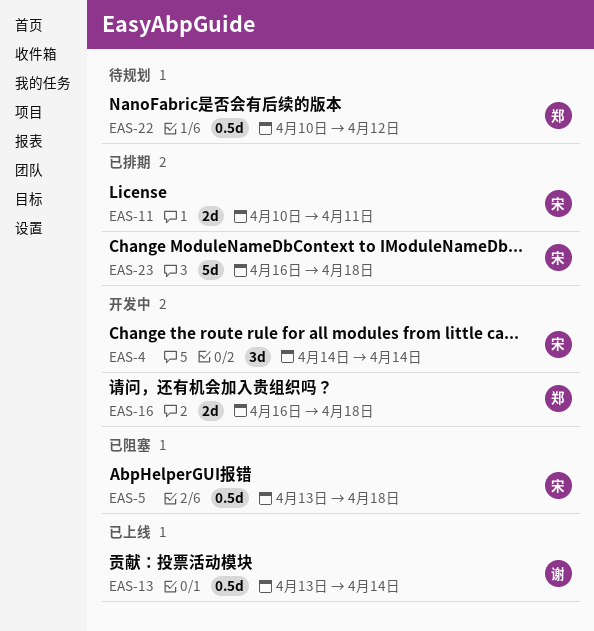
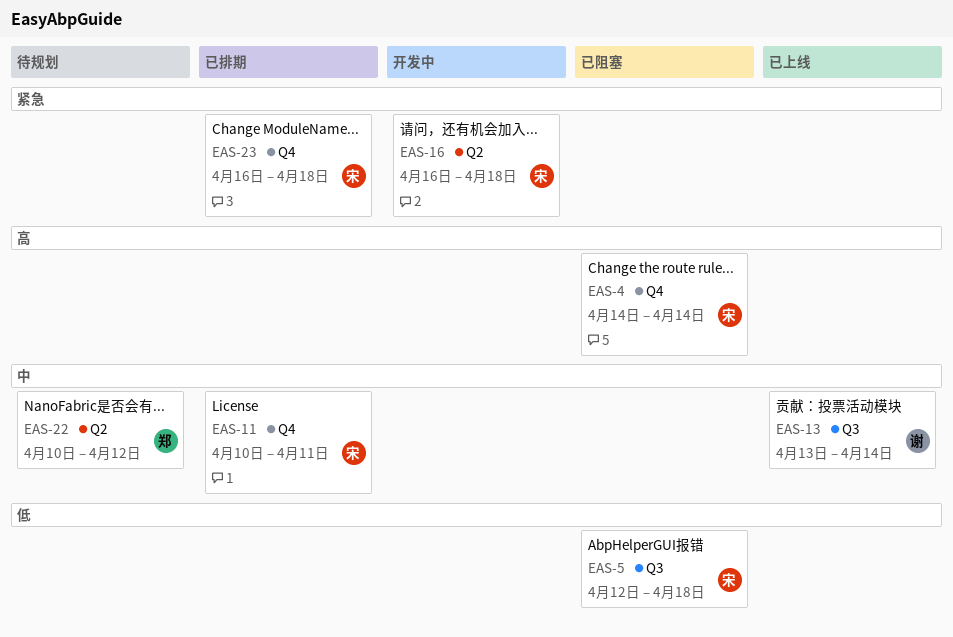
EAS-4, status: 开发中 -> 已阻塞
EAS-5, start: Apr 13 -> Apr 12
EAS-16, owner: 郑 -> 宋

